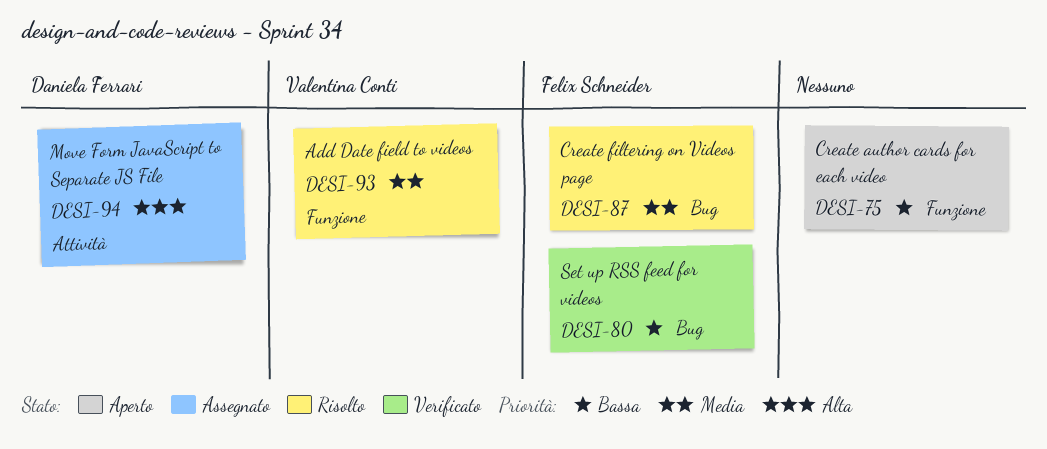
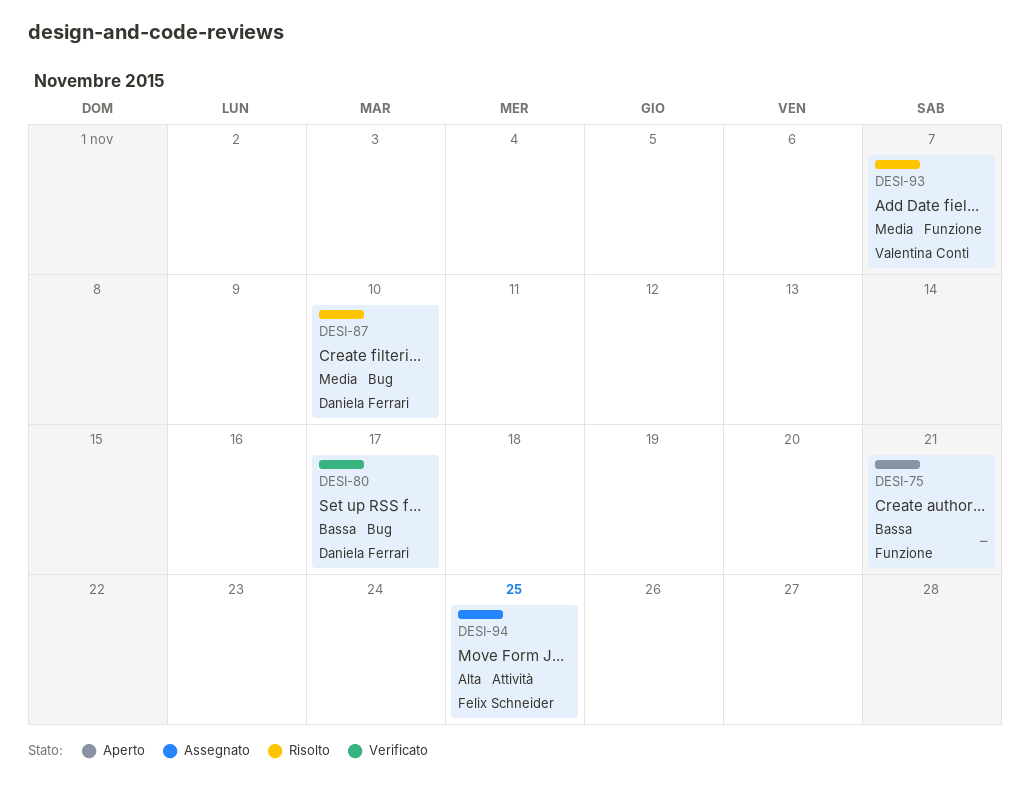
DESI-80, owner: Felix Schneider -> Daniela Ferrari
DESI-87, owner: Felix Schneider -> Daniela Ferrari
DESI-94, owner: Daniela Ferrari -> Felix Schneider

